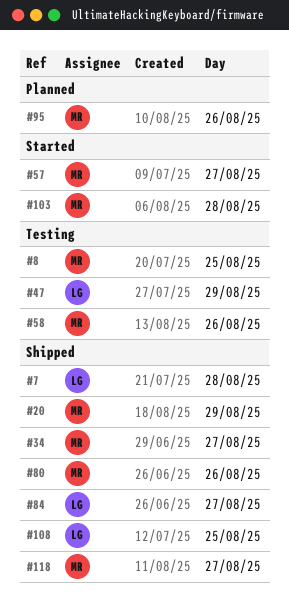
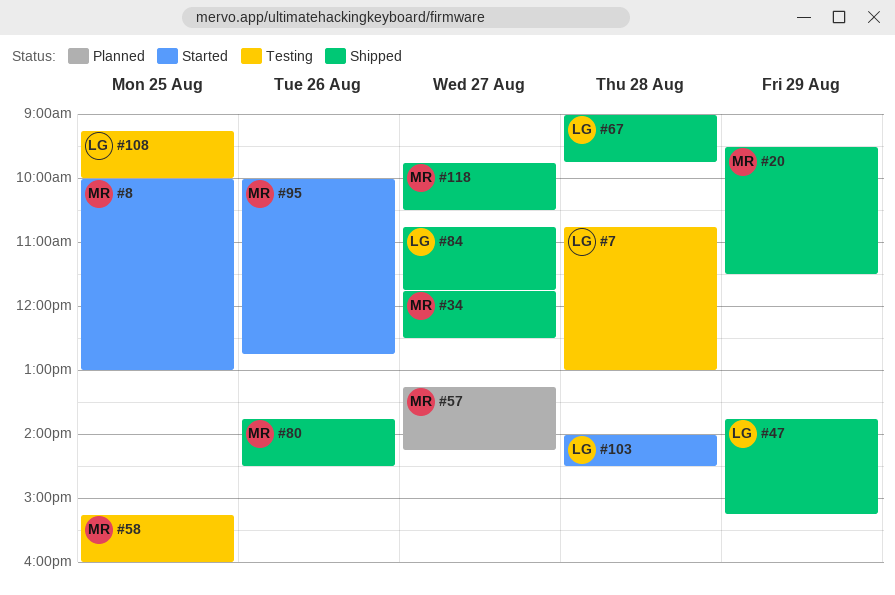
#7, status: Shipped -> Testing
#8, status: Testing -> Started
#47, status: Testing -> Shipped
#57, status: Started -> Planned
#58, day: Aug 26 -> Aug 25
#67: none -> present
#95, status: Planned -> Started
#103, owner: MR -> LG
#108, status: Shipped -> Testing

